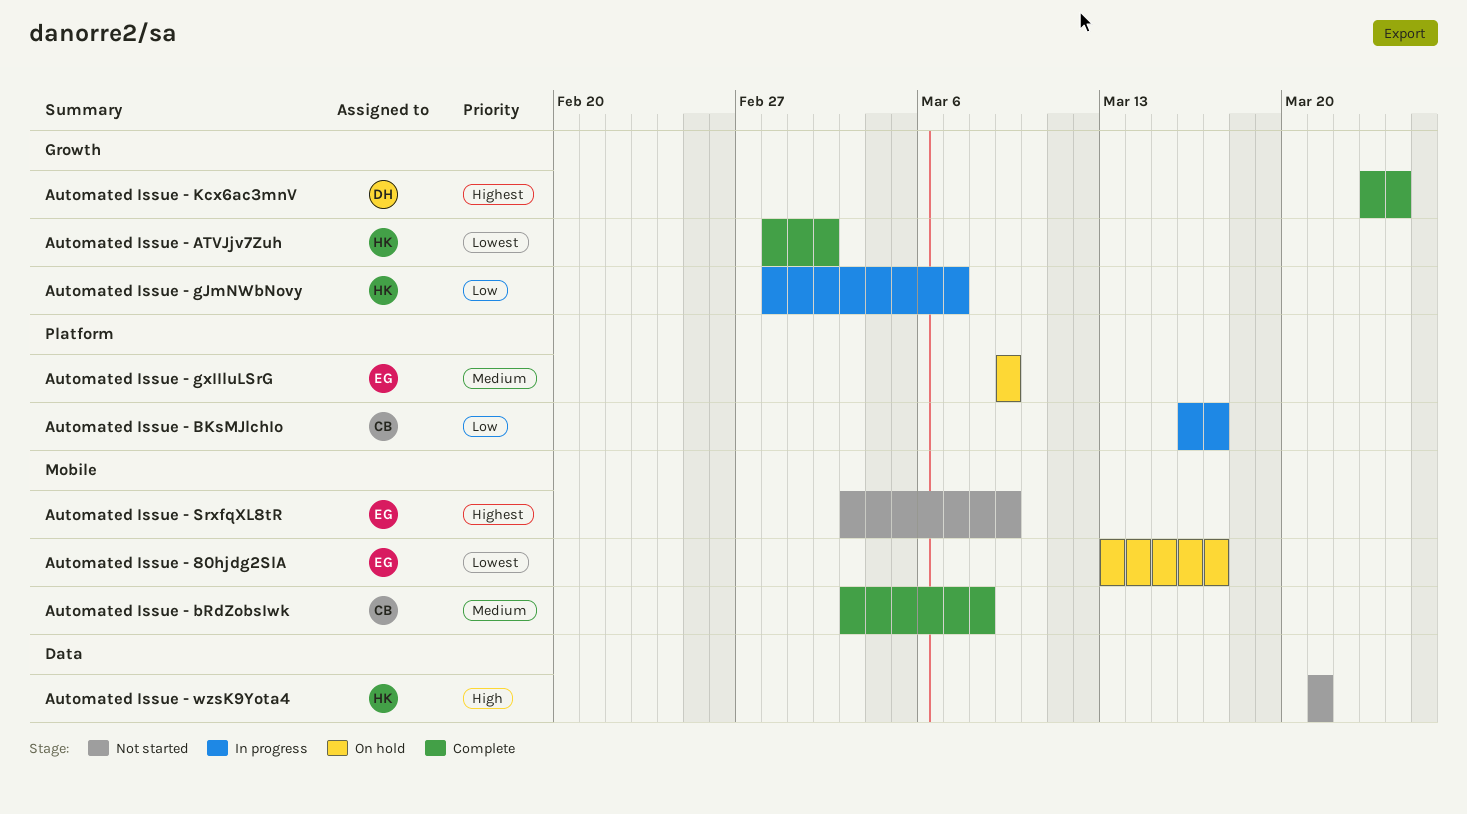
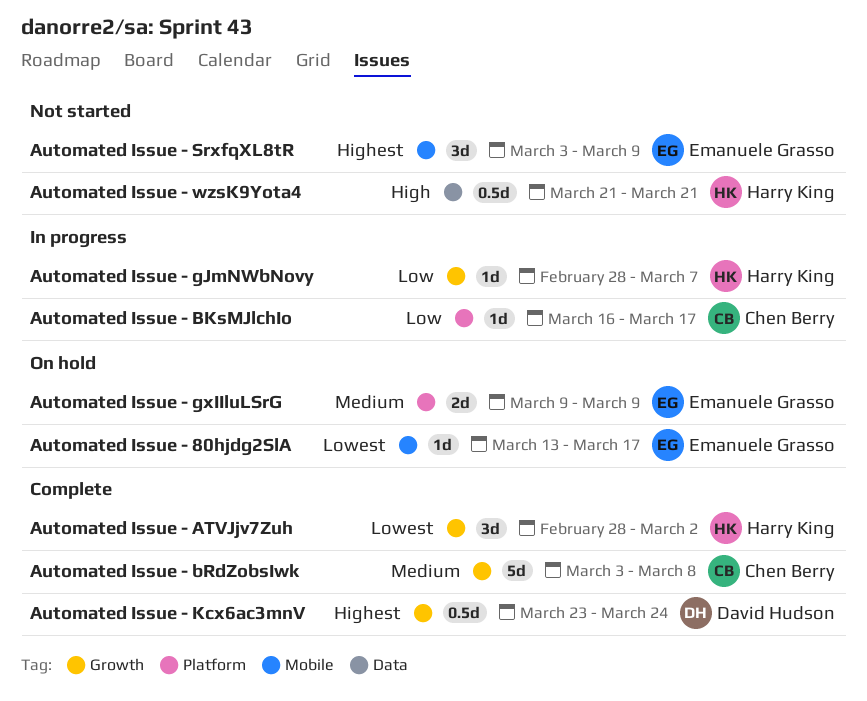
Automated Issue - bRdZobsIwk, label: Mobile -> Growth

